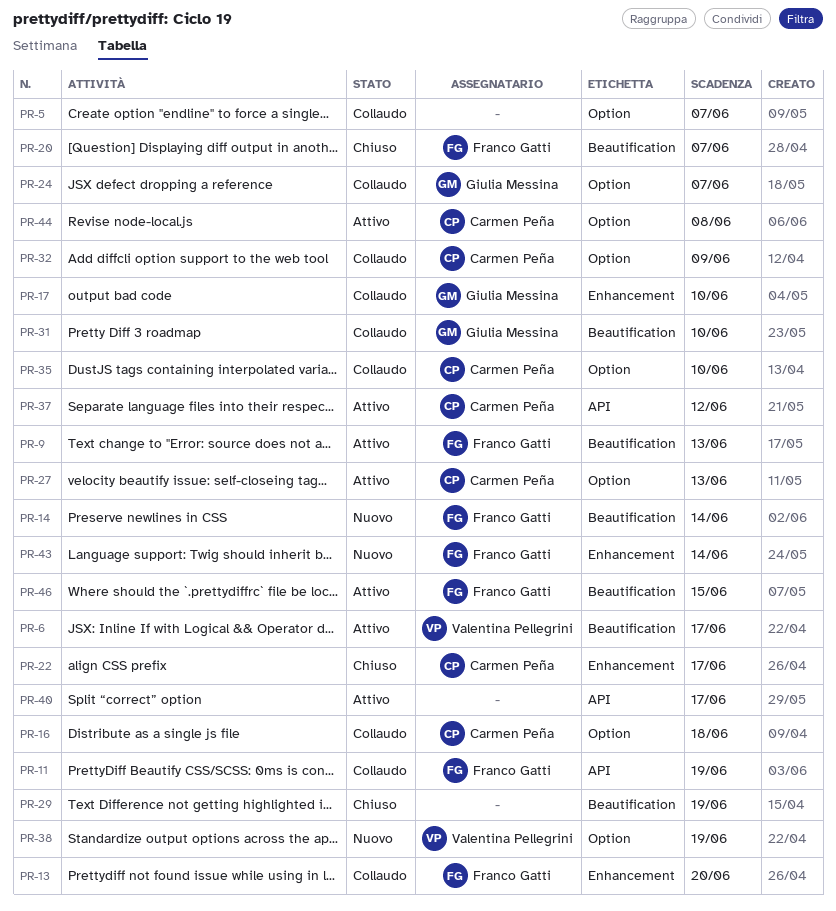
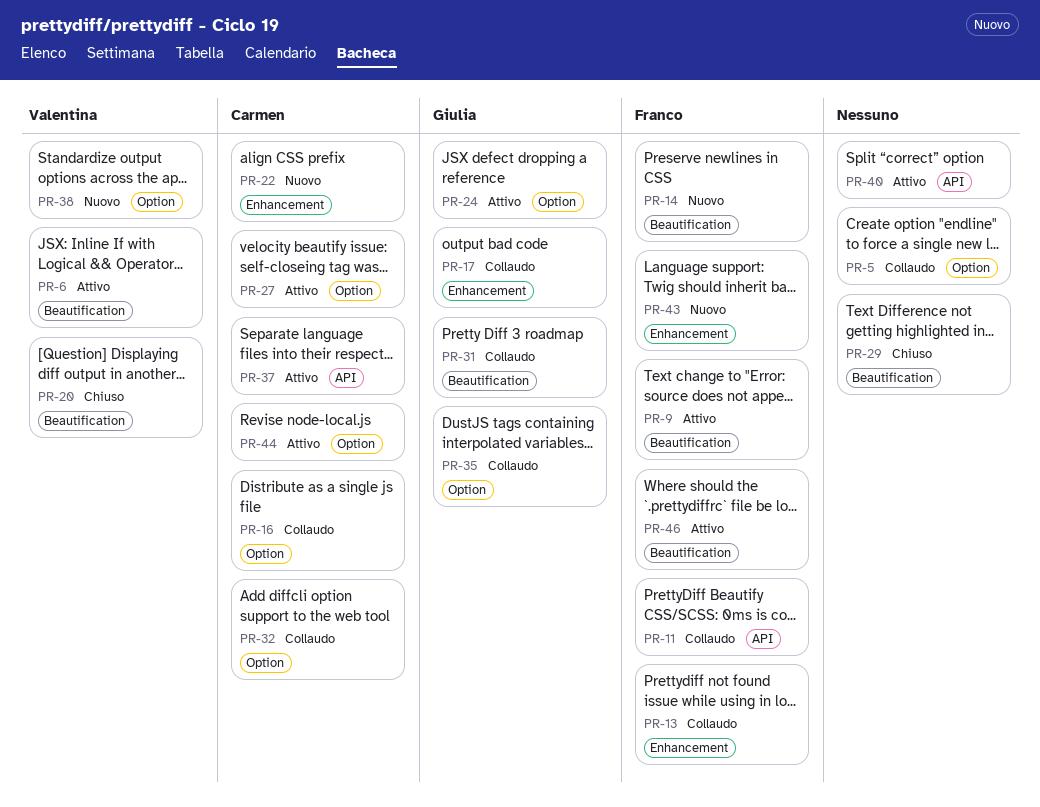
PR-20, owner: Franco Gatti -> Valentina Pellegrini
PR-22, status: Chiuso -> Nuovo
PR-24, status: Collaudo -> Attivo
PR-35, owner: Carmen Peña -> Giulia Messina

